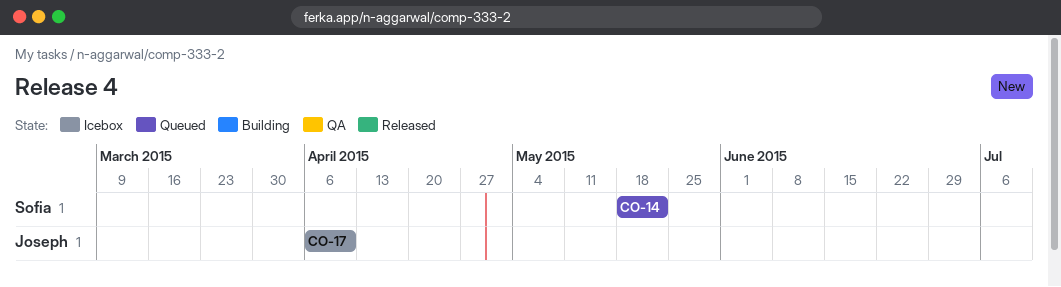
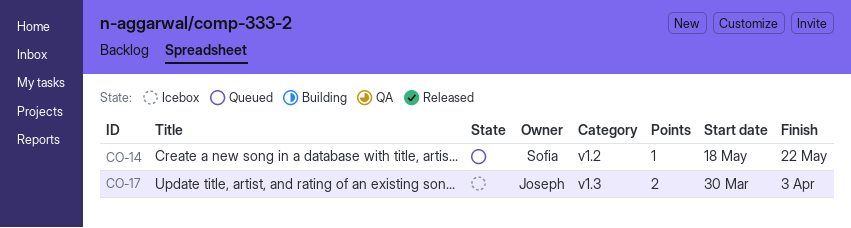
CO-17, start: Apr 6 -> Mar 30
CO-17, due: Apr 10 -> Apr 3

